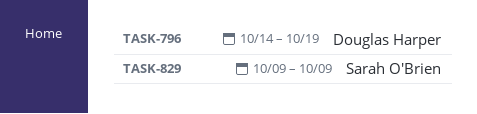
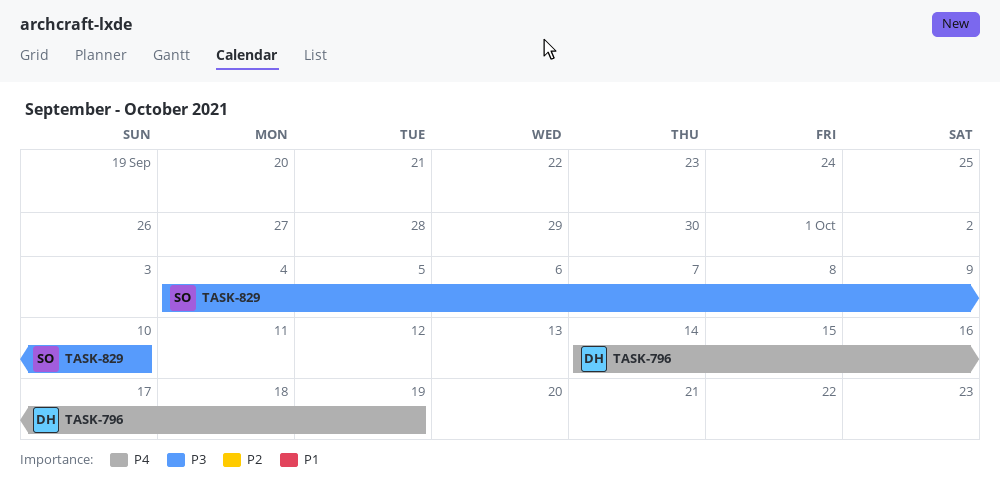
TASK-829, start: Oct 9 -> Oct 4
TASK-829, due: Oct 9 -> Oct 10

